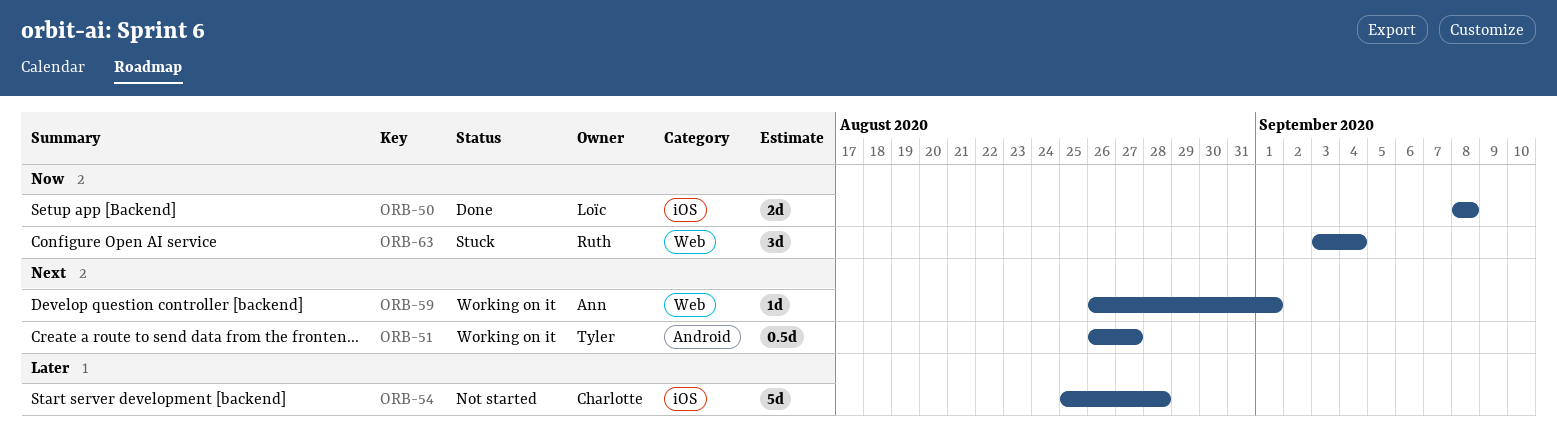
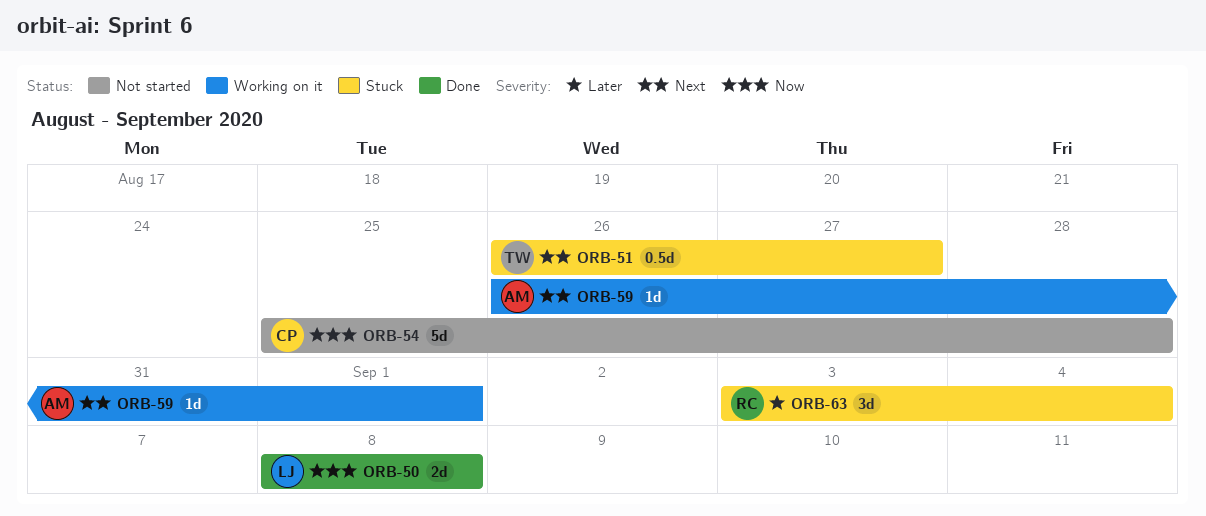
ORB-51, status: Working on it -> Stuck
ORB-54, priority: Later -> Now
ORB-63, priority: Now -> Later

